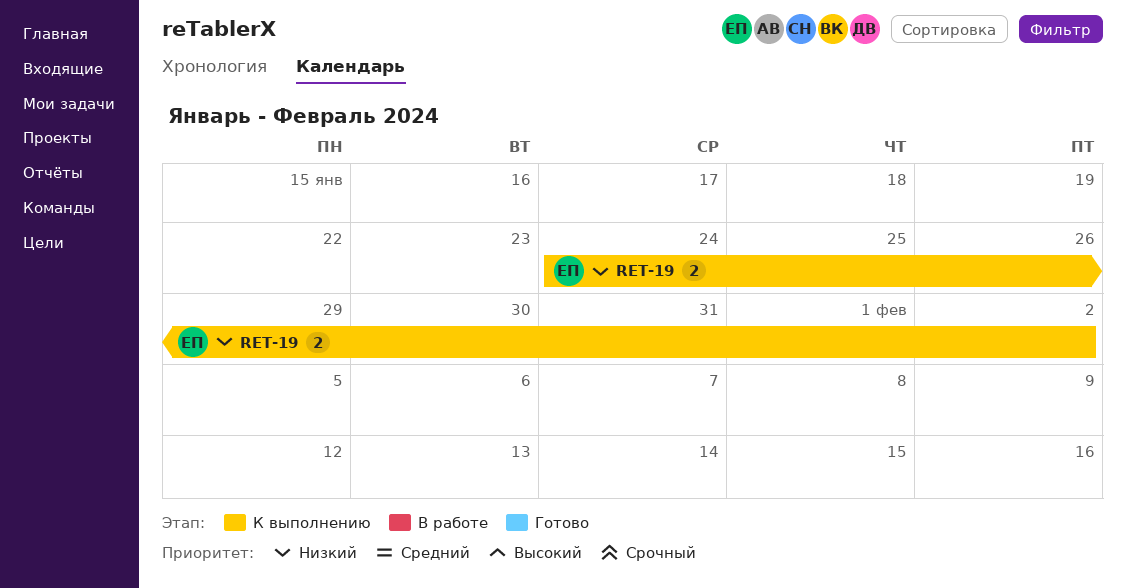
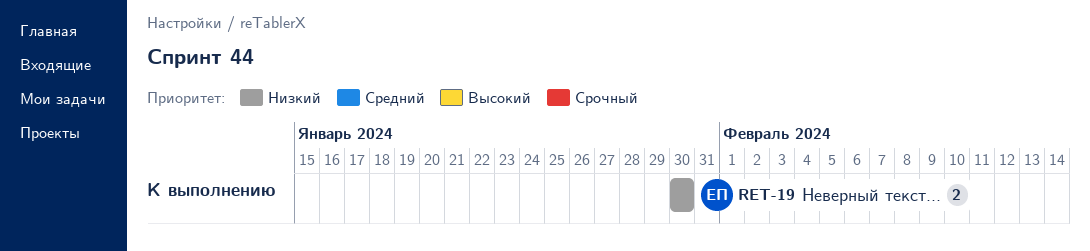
RET-19, start: Jan 24 -> Jan 30
RET-19, due: Feb 2 -> Jan 30

